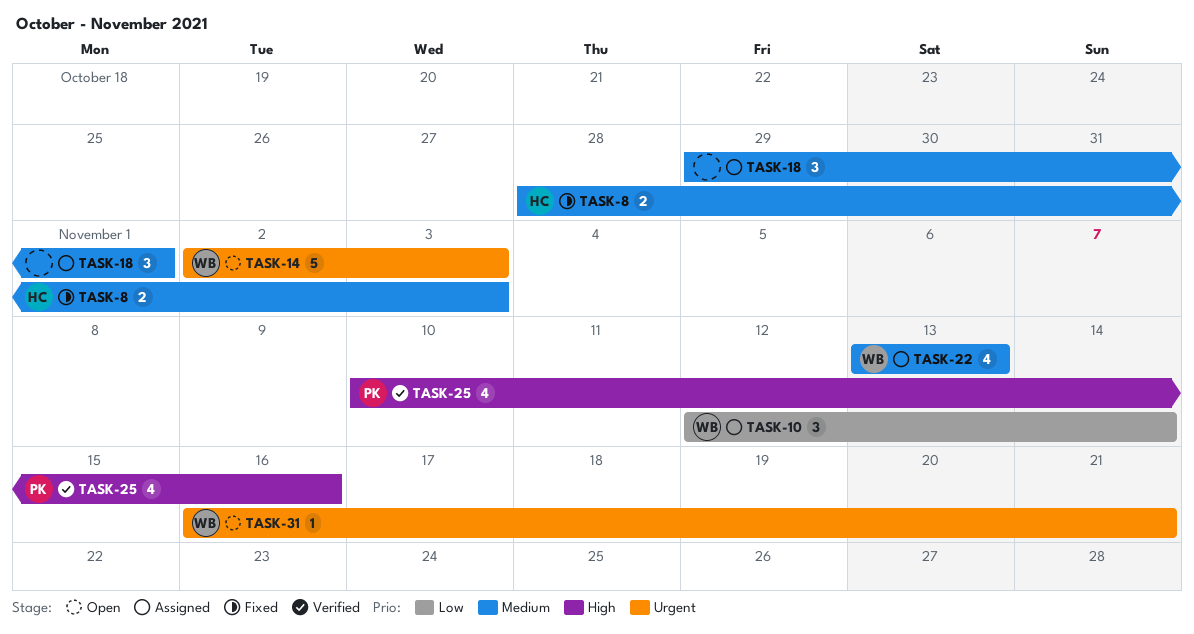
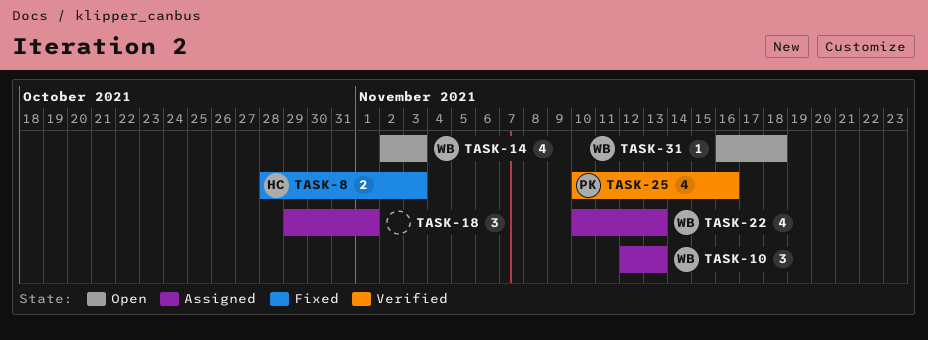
TASK-10, due: Nov 14 -> Nov 13
TASK-14, estimate: 5 -> 4
TASK-22, start: Nov 13 -> Nov 10
TASK-31, due: Nov 21 -> Nov 18

